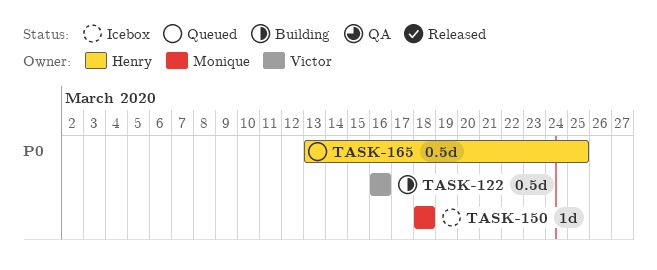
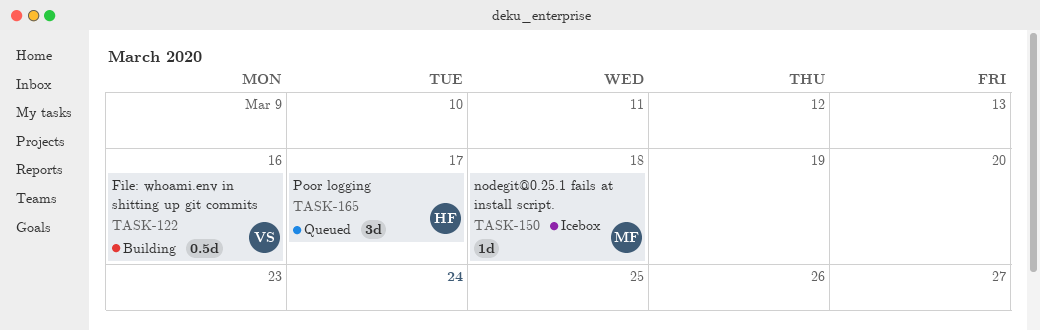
TASK-165, estimate: 0.5d -> 3d
TASK-165, due: Mar 25 -> Mar 17

